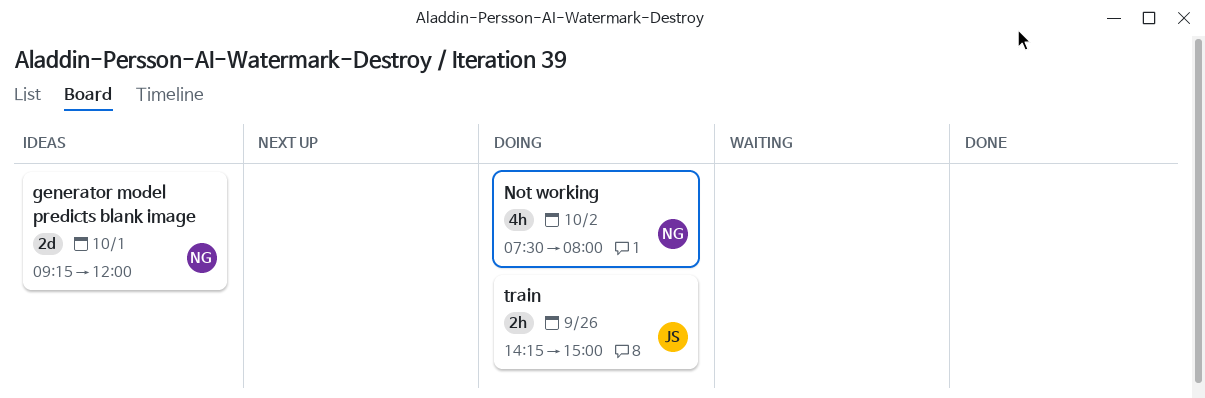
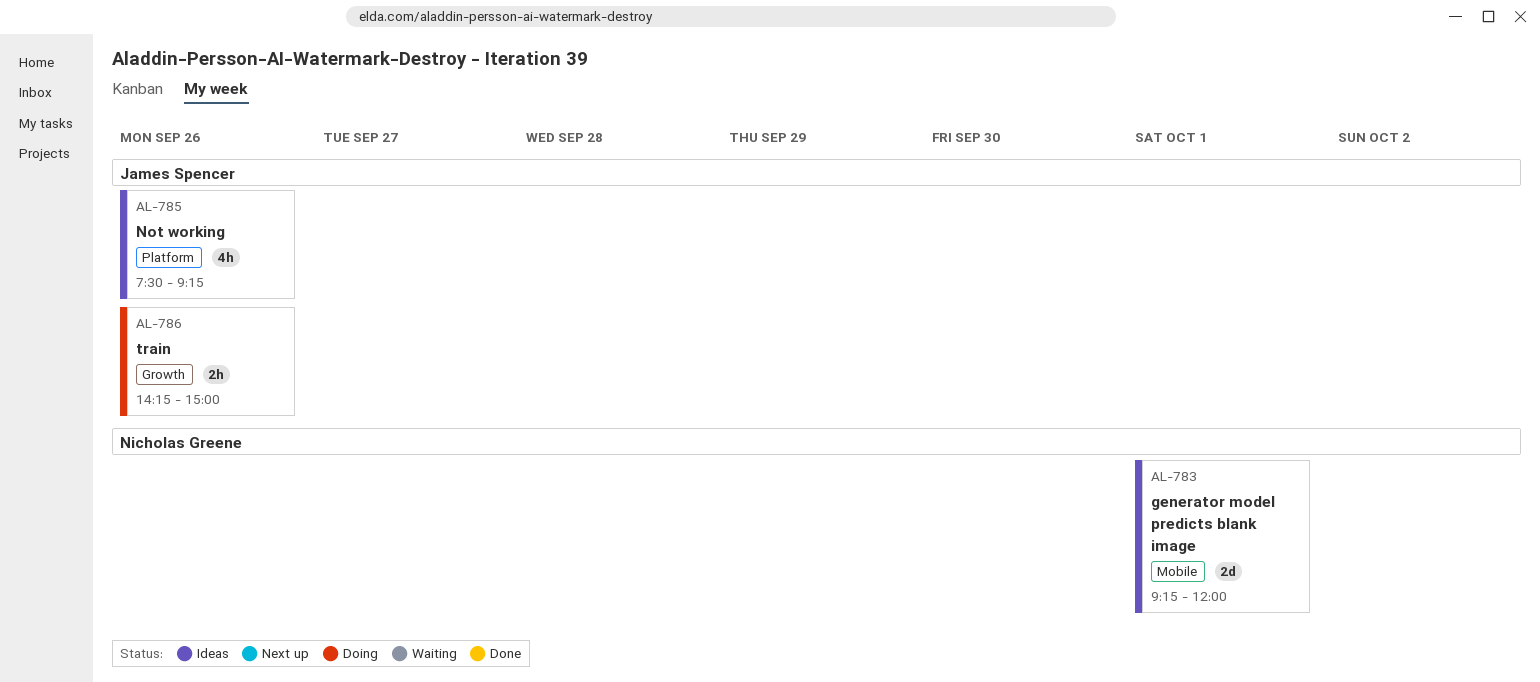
Not working, status: Doing -> Ideas
Not working, owner: Nicholas Greene -> James Spencer
Not working, day: Oct 2 -> Sep 26
Not working, ends: 08:00 -> 09:15

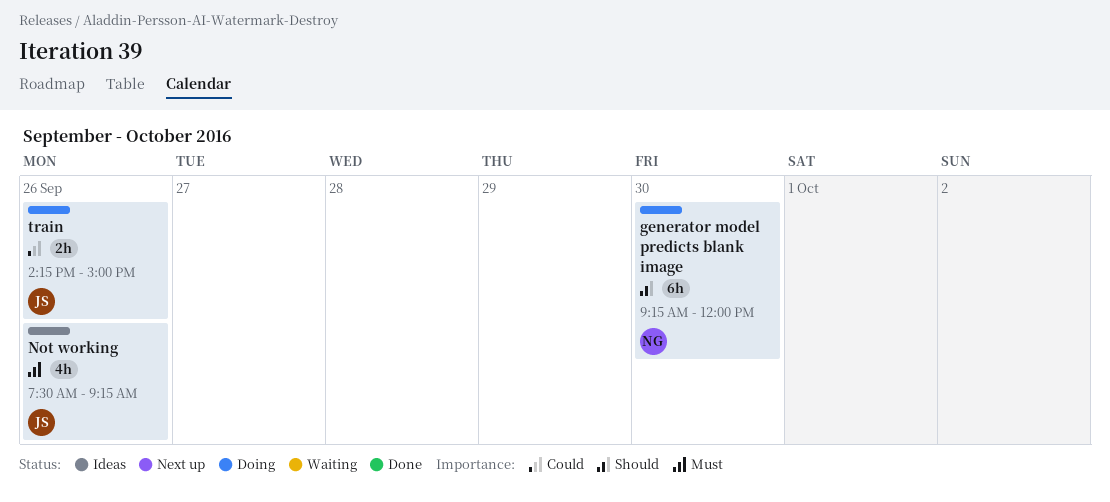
generator model predicts blank image, status: Ideas -> Doing
generator model predicts blank image, estimate: 2d -> 6h
generator model predicts blank image, day: Oct 1 -> Sep 30

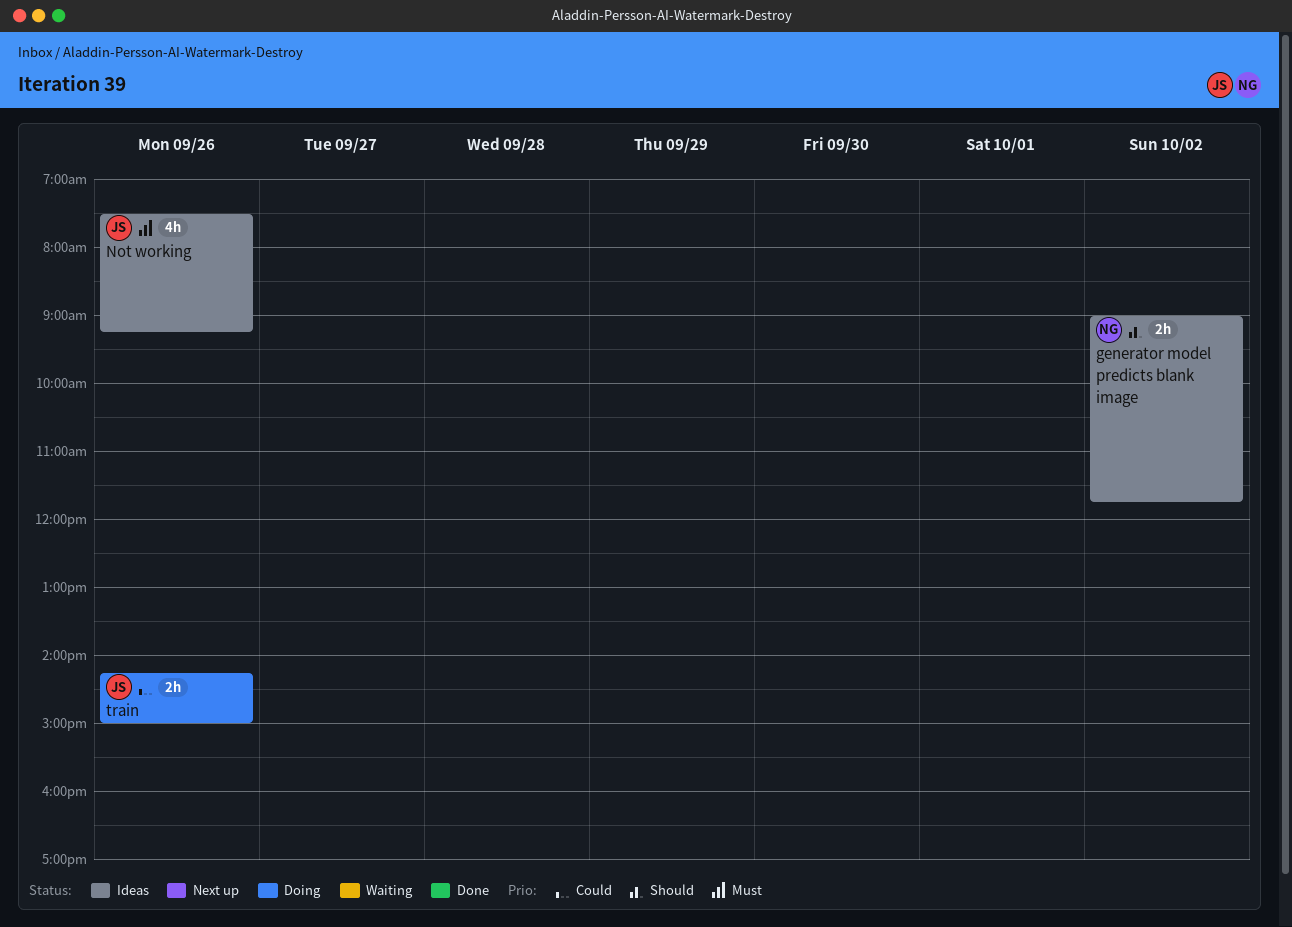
generator model predicts blank image, status: Doing -> Ideas
generator model predicts blank image, estimate: 6h -> 2h
generator model predicts blank image, day: Sep 30 -> Oct 2
generator model predicts blank image, begins: 09:15 -> 09:00
generator model predicts blank image, ends: 12:00 -> 11:45

